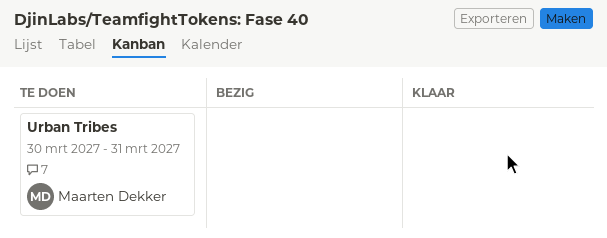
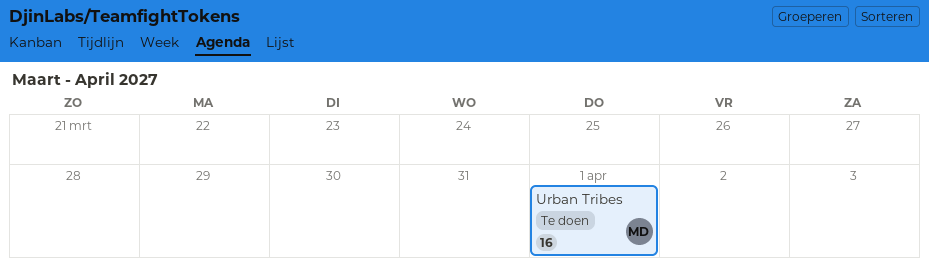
Urban Tribes, due: Mar 31 -> Apr 1

